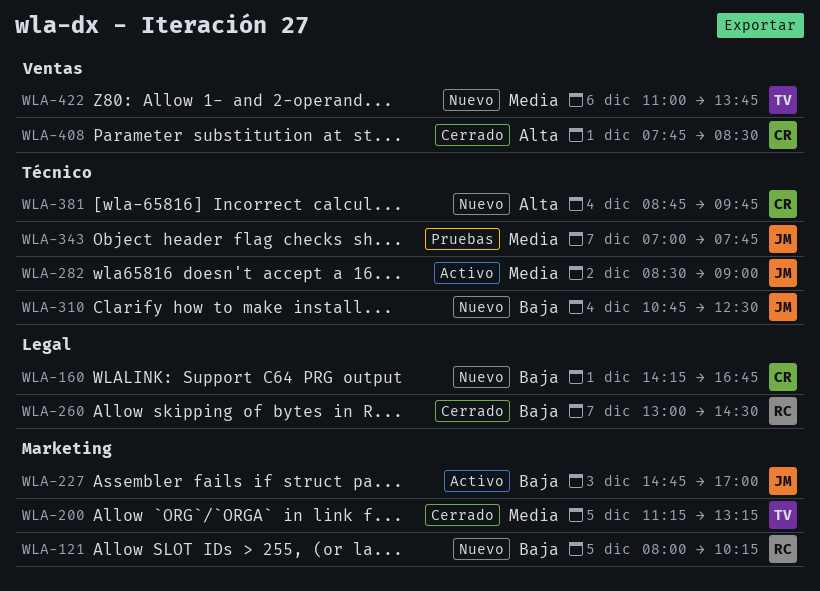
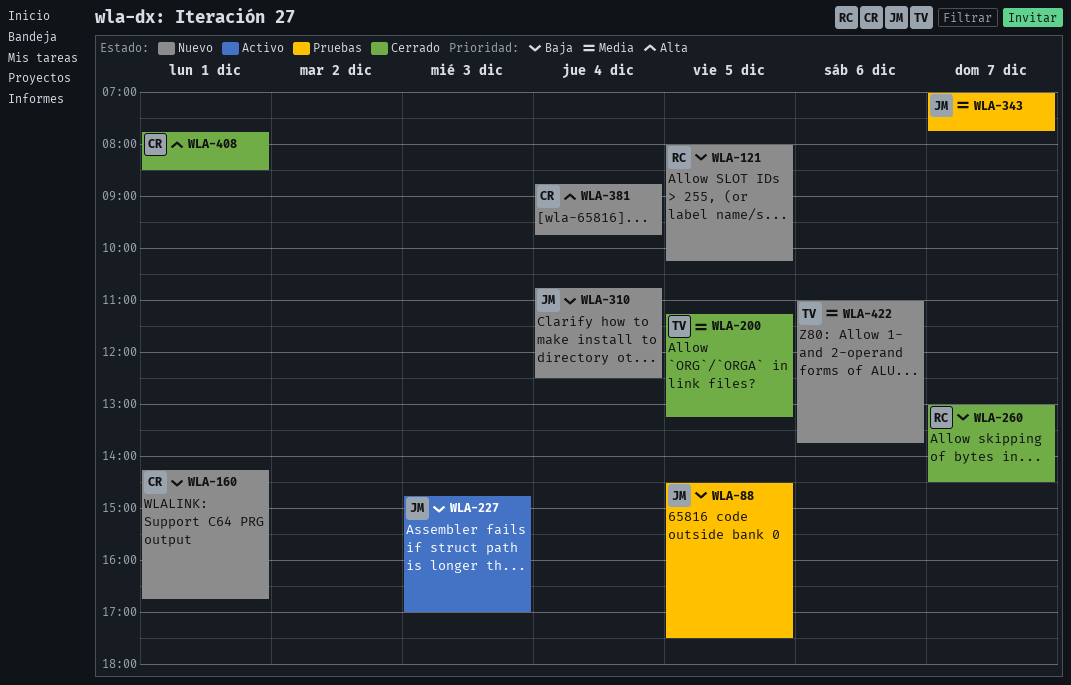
WLA-88: none -> present
WLA-282: present -> none

